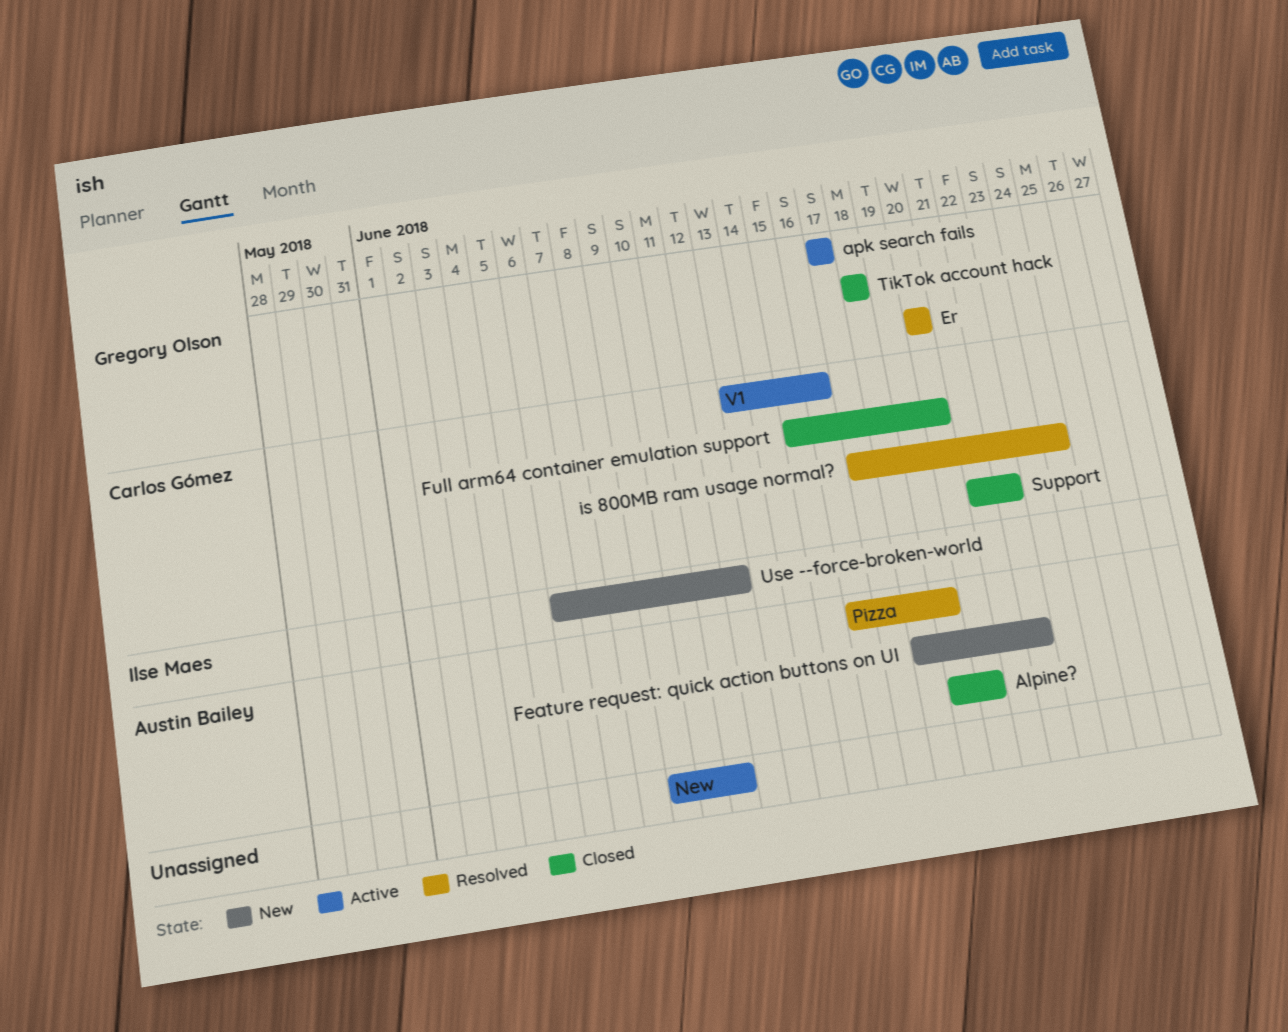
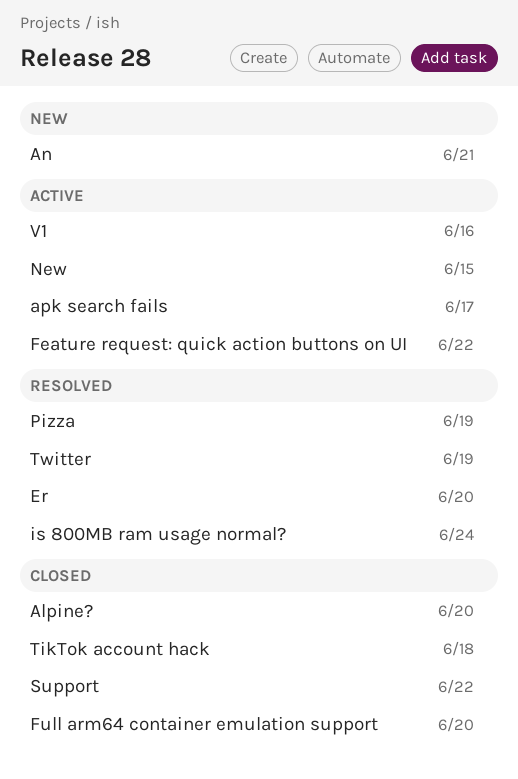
An: none -> present
Feature request: quick action buttons on UI, status: New -> Active
New, due: Jun 11 -> Jun 15
Twitter: none -> present
Use --force-broken-world: present -> none

